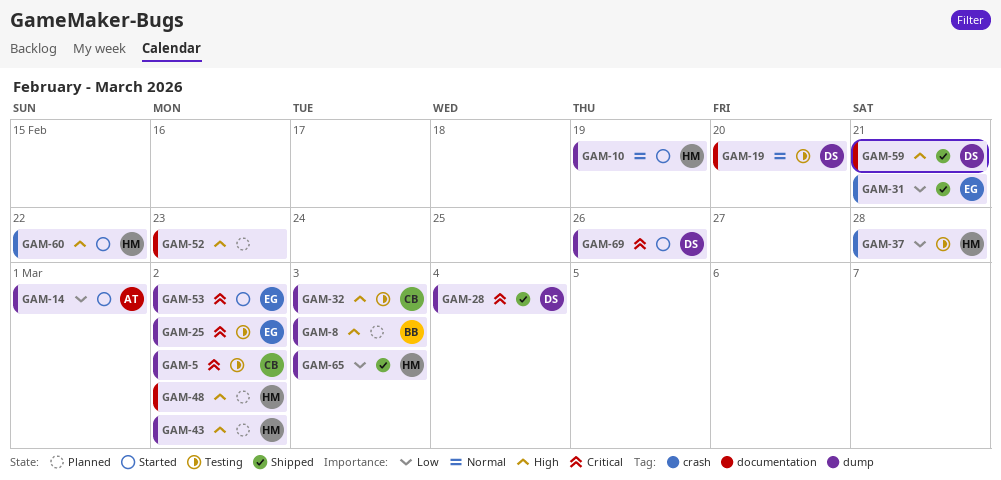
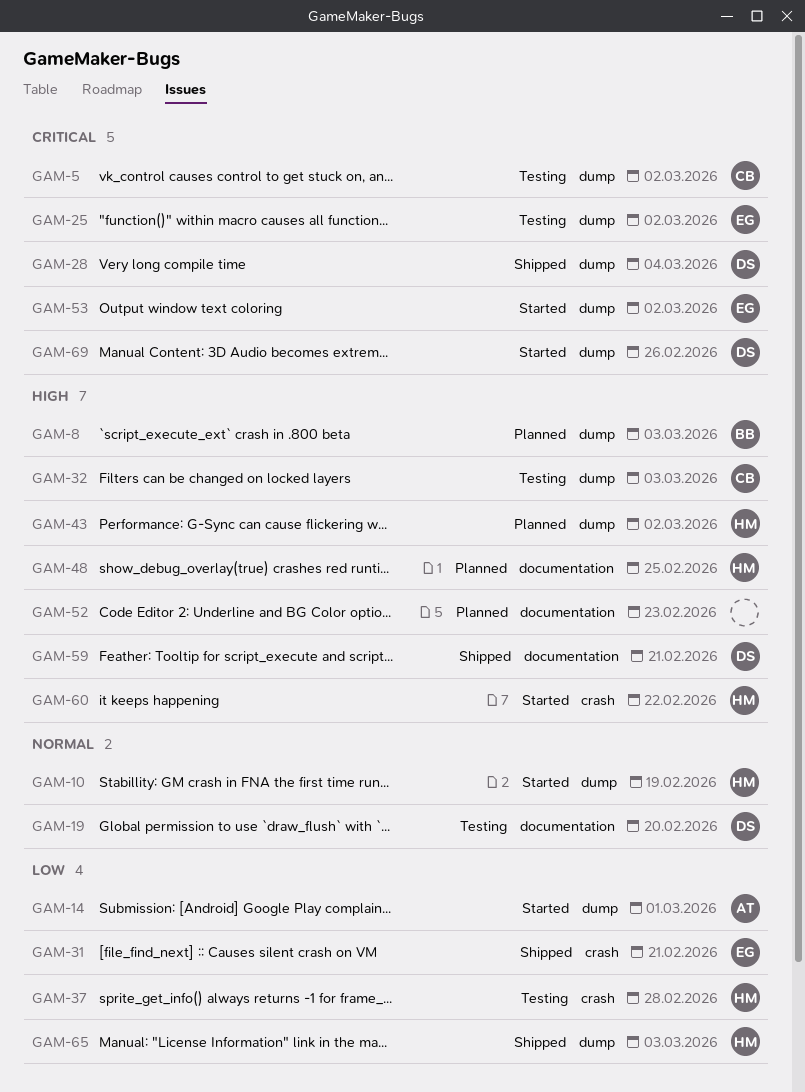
GAM-48, due: Mar 2 -> Feb 25

